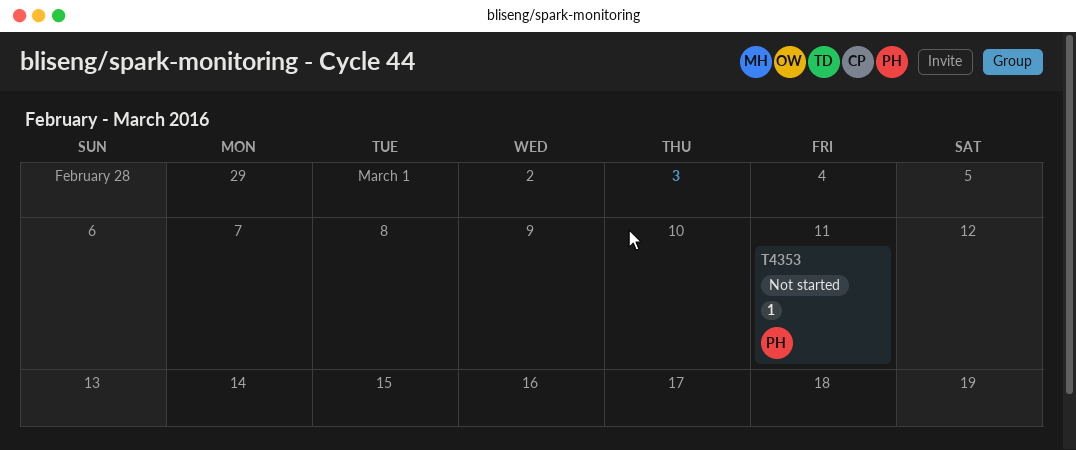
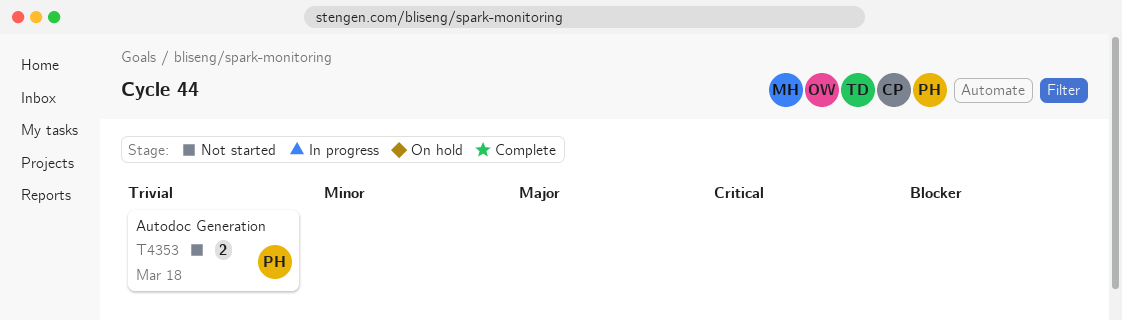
T4353, estimate: 1 -> 2
T4353, due: Mar 11 -> Mar 18

